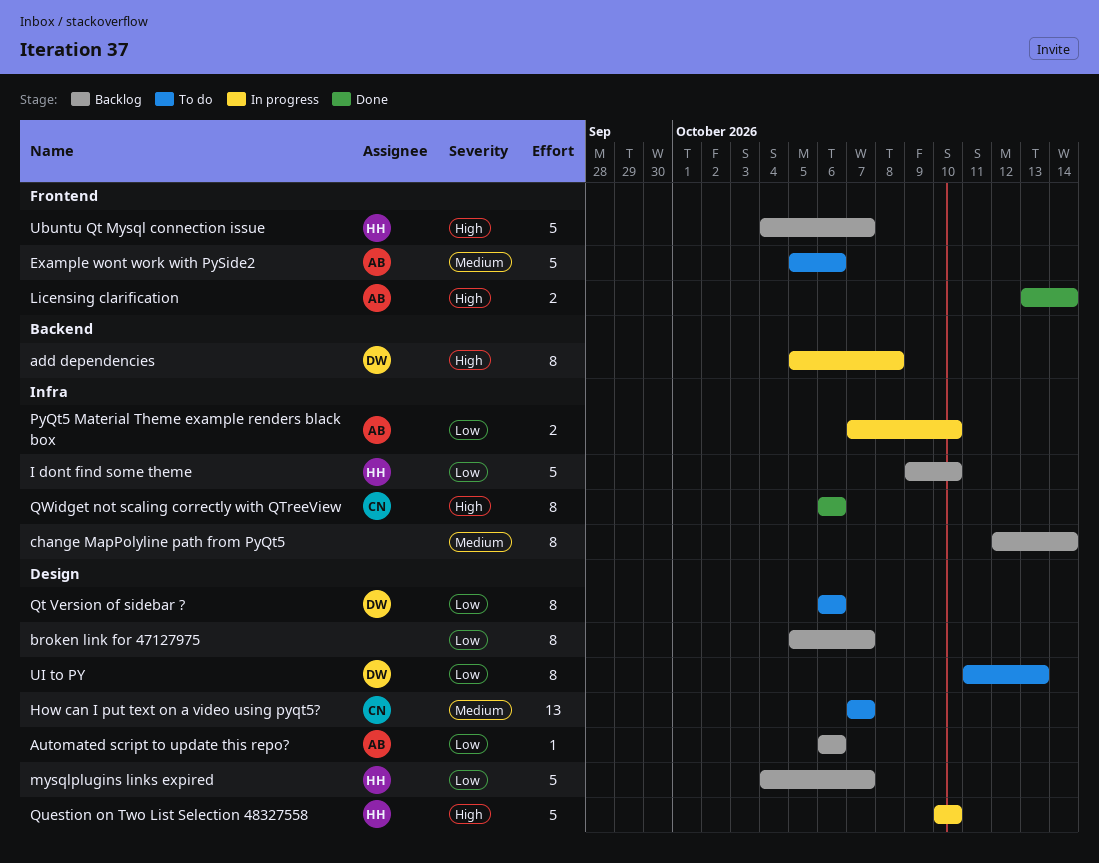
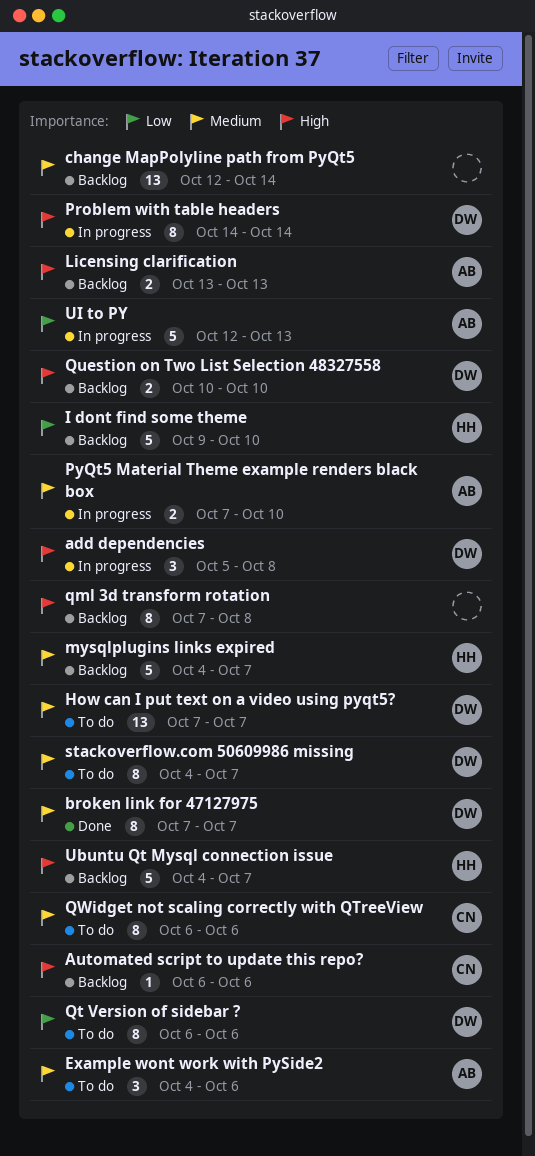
add dependencies, estimate: 8 -> 3
Automated script to update this repo?, owner: AB -> CN
Automated script to update this repo?, priority: Low -> High
broken link for 47127975, status: Backlog -> Done
broken link for 47127975, owner: none -> DW
broken link for 47127975, priority: Low -> Medium
broken link for 47127975, start: Oct 5 -> Oct 7
change MapPolyline path from PyQt5, estimate: 8 -> 13
Example wont work with PySide2, estimate: 5 -> 3
Example wont work with PySide2, start: Oct 5 -> Oct 4
How can I put text on a video using pyqt5?, owner: CN -> DW
Licensing clarification, status: Done -> Backlog
Licensing clarification, due: Oct 14 -> Oct 13
mysqlplugins links expired, priority: Low -> Medium
Problem with table headers: none -> present
PyQt5 Material Theme example renders black box, priority: Low -> Medium
qml 3d transform rotation: none -> present
Question on Two List Selection 48327558, status: In progress -> Backlog
Question on Two List Selection 48327558, owner: HH -> DW
Question on Two List Selection 48327558, estimate: 5 -> 2
QWidget not scaling correctly with QTreeView, status: Done -> To do
QWidget not scaling correctly with QTreeView, priority: High -> Medium
stackoverflow.com 50609986 missing: none -> present
UI to PY, status: To do -> In progress
UI to PY, owner: DW -> AB
UI to PY, estimate: 8 -> 5
UI to PY, start: Oct 11 -> Oct 12

